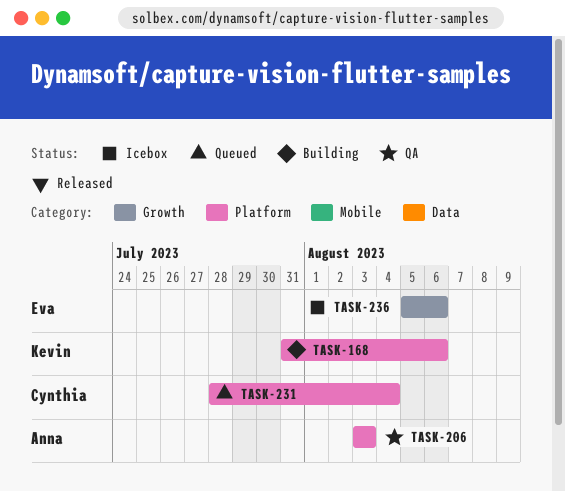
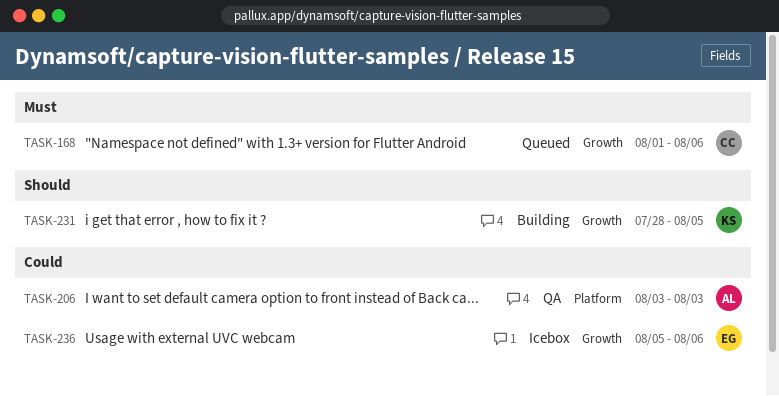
TASK-168, status: Building -> Queued
TASK-168, owner: Kevin -> Cynthia
TASK-168, label: Platform -> Growth
TASK-168, start: Jul 31 -> Aug 1
TASK-231, status: Queued -> Building
TASK-231, owner: Cynthia -> Kevin
TASK-231, label: Platform -> Growth
TASK-231, due: Aug 4 -> Aug 5

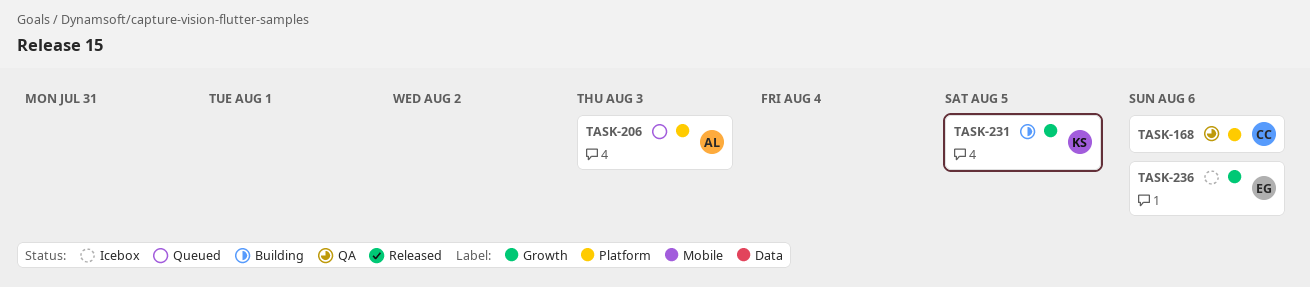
TASK-168, status: Queued -> QA
TASK-168, label: Growth -> Platform
TASK-206, status: QA -> Queued

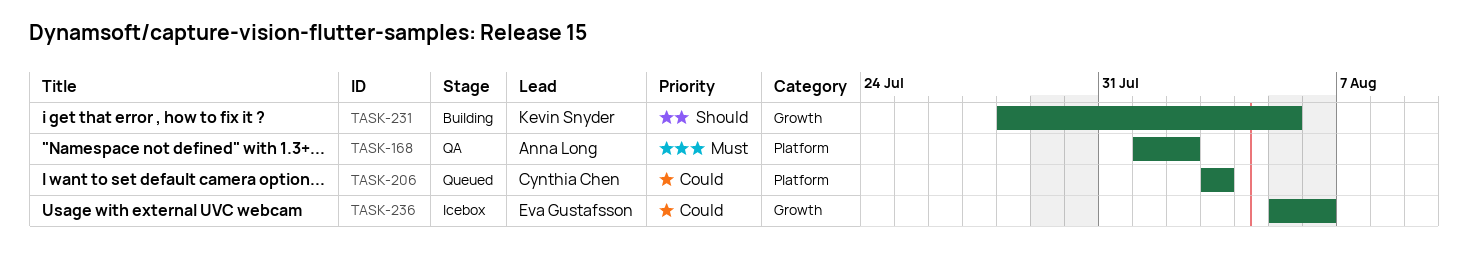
TASK-168, owner: Cynthia Chen -> Anna Long
TASK-168, due: Aug 6 -> Aug 2
TASK-206, owner: Anna Long -> Cynthia Chen

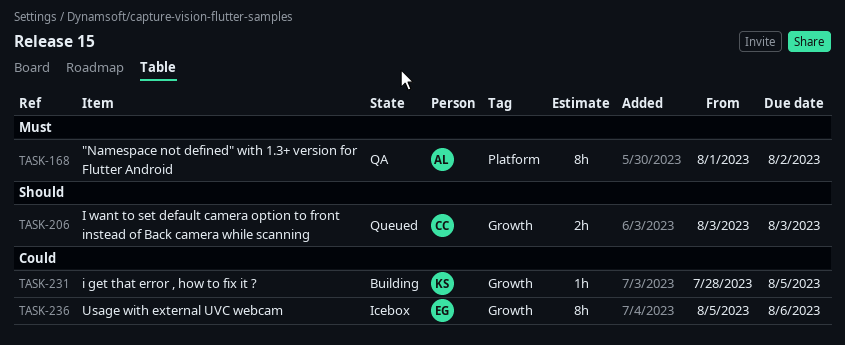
TASK-206, priority: Could -> Should
TASK-206, label: Platform -> Growth
TASK-231, priority: Should -> Could

